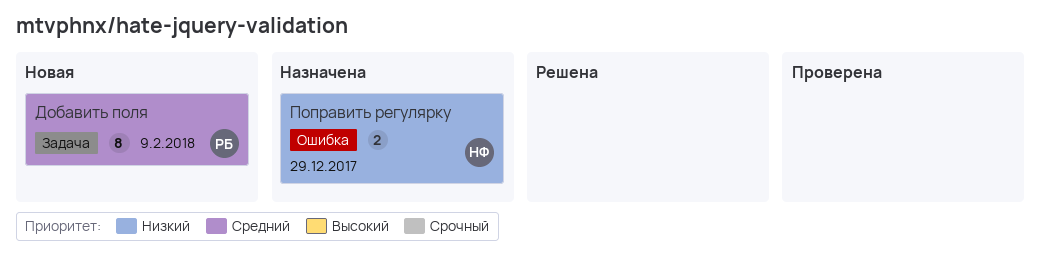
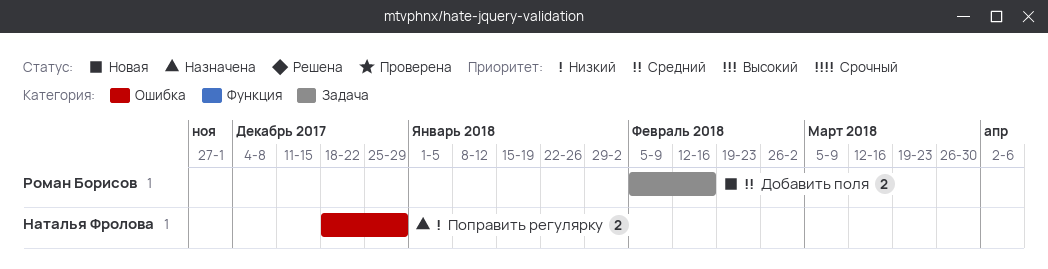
Добавить поля, estimate: 8 -> 2
Добавить поля, due: Feb 9 -> Feb 16

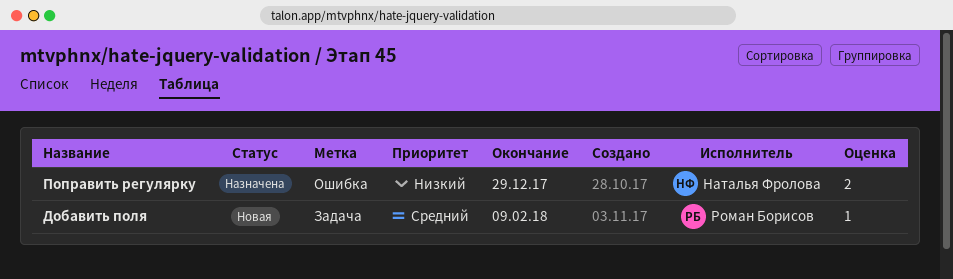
Добавить поля, estimate: 2 -> 1
Добавить поля, due: Feb 16 -> Feb 9

